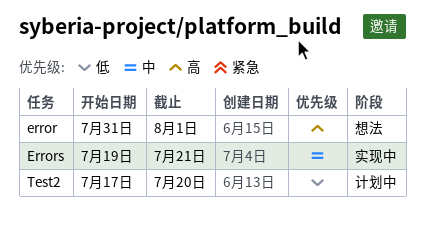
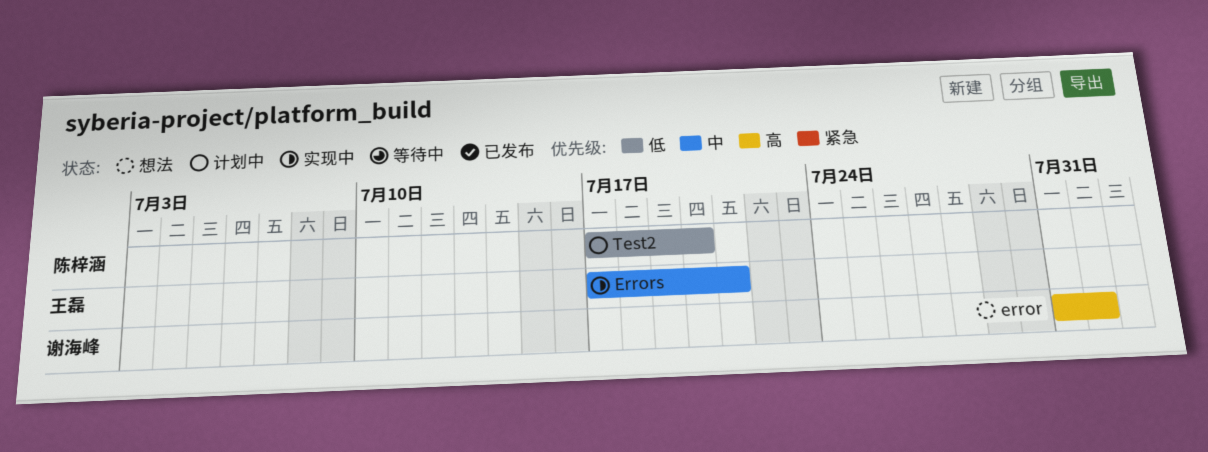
Errors, start: Jul 19 -> Jul 17

